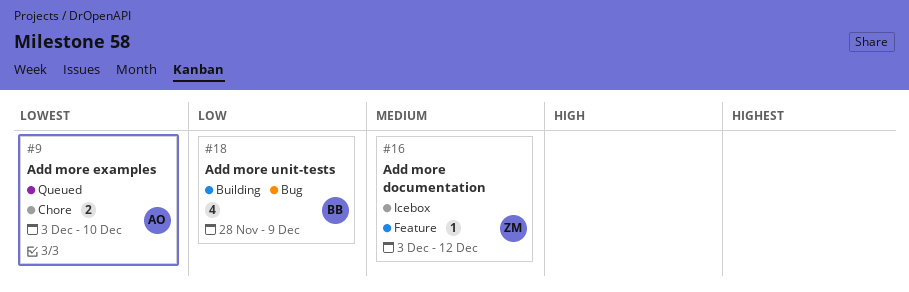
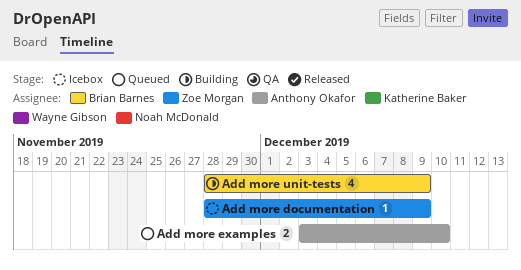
Add more documentation, start: Dec 3 -> Nov 28
Add more documentation, due: Dec 12 -> Dec 9

